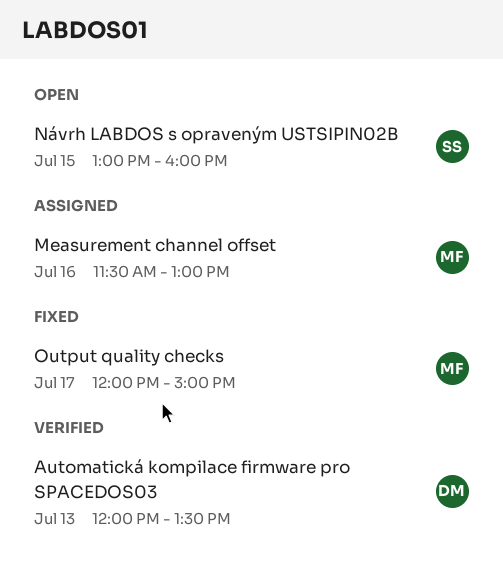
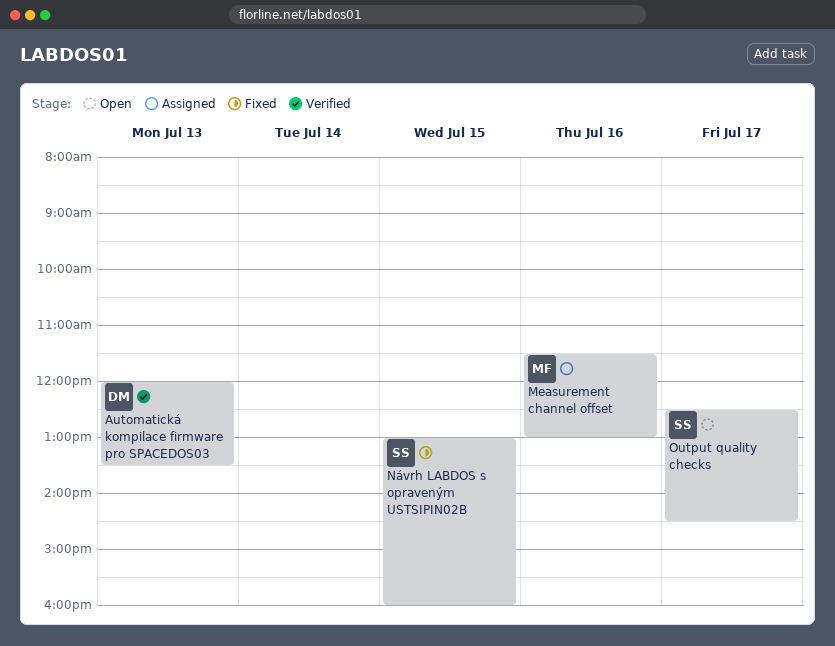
Návrh LABDOS s opraveným USTSIPIN02B, status: Open -> Fixed
Output quality checks, status: Fixed -> Open
Output quality checks, owner: MF -> SS
Output quality checks, begins: 12:00 -> 12:30
Output quality checks, ends: 15:00 -> 14:30

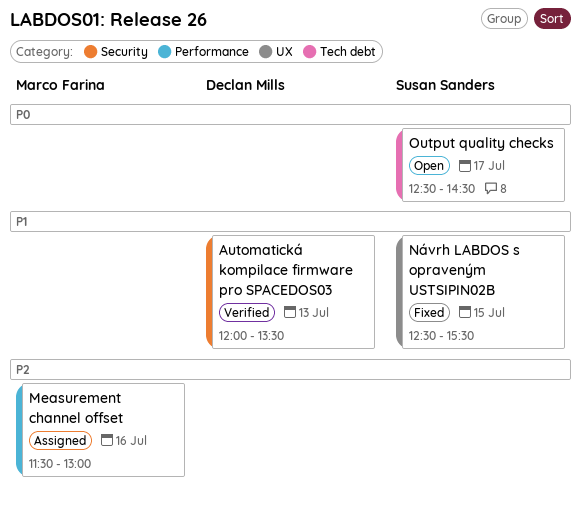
Návrh LABDOS s opraveným USTSIPIN02B, begins: 13:00 -> 12:30
Návrh LABDOS s opraveným USTSIPIN02B, ends: 16:00 -> 15:30

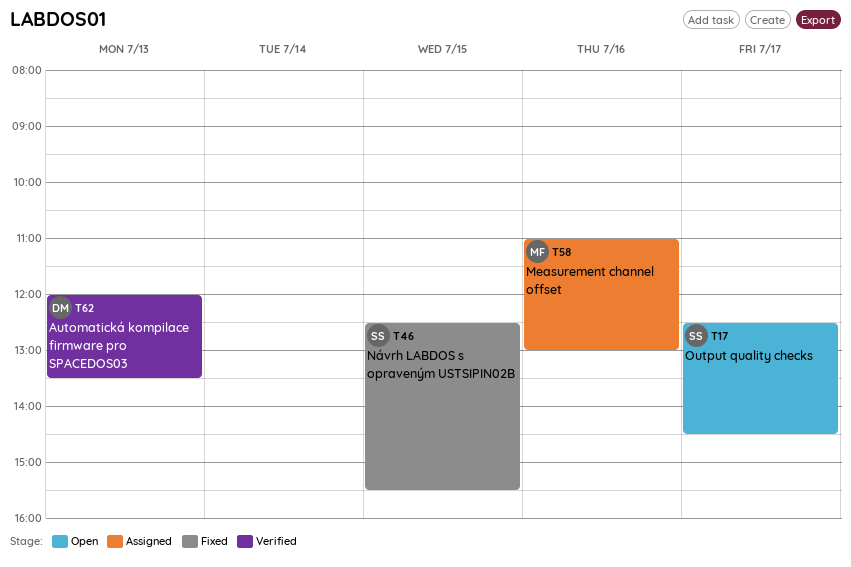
Measurement channel offset, begins: 11:30 -> 11:00

